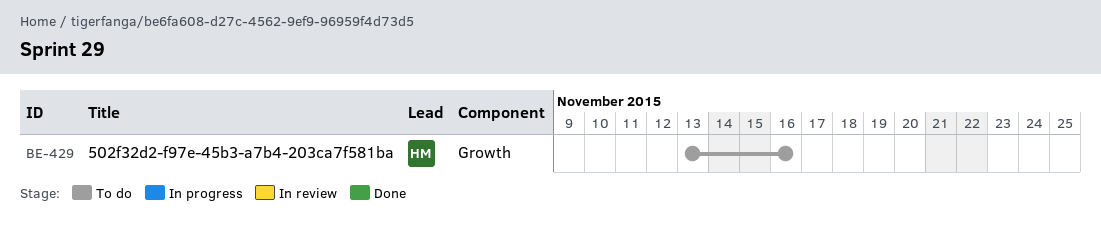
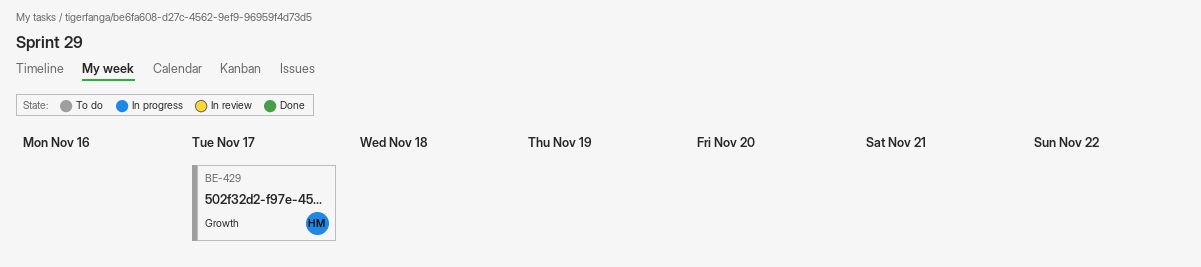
BE-429, due: Nov 16 -> Nov 17

